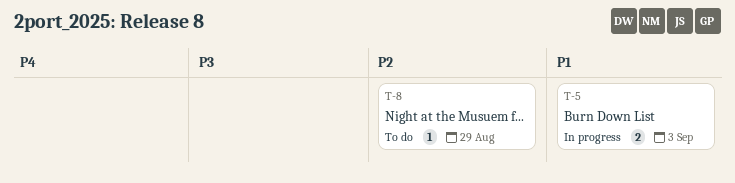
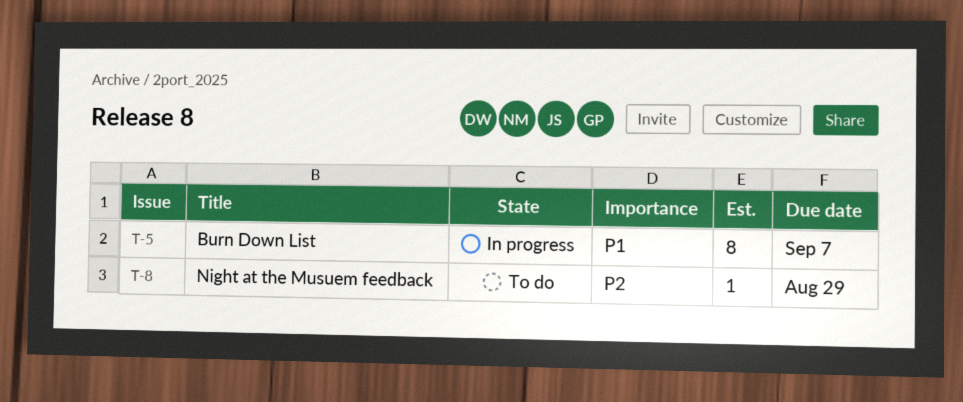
T-5, estimate: 2 -> 8
T-5, due: Sep 3 -> Sep 7

